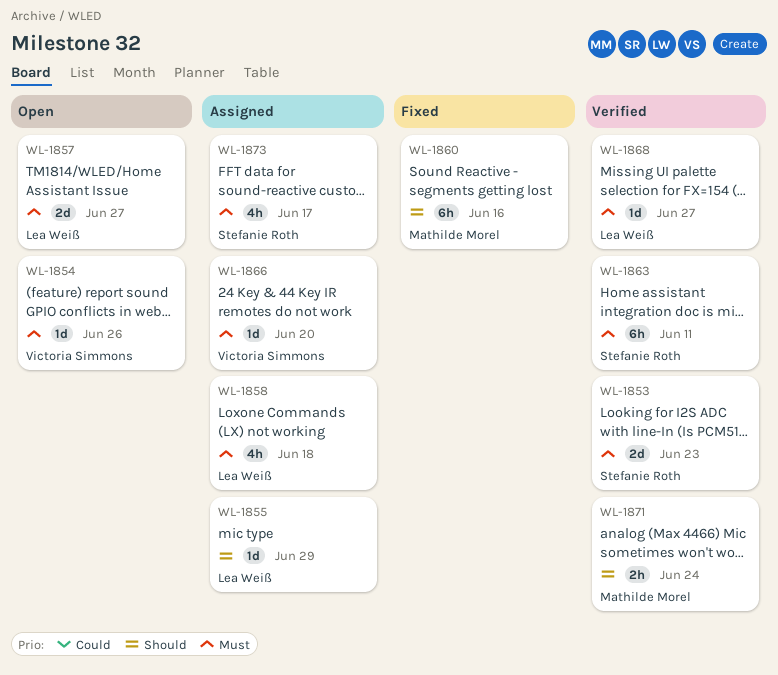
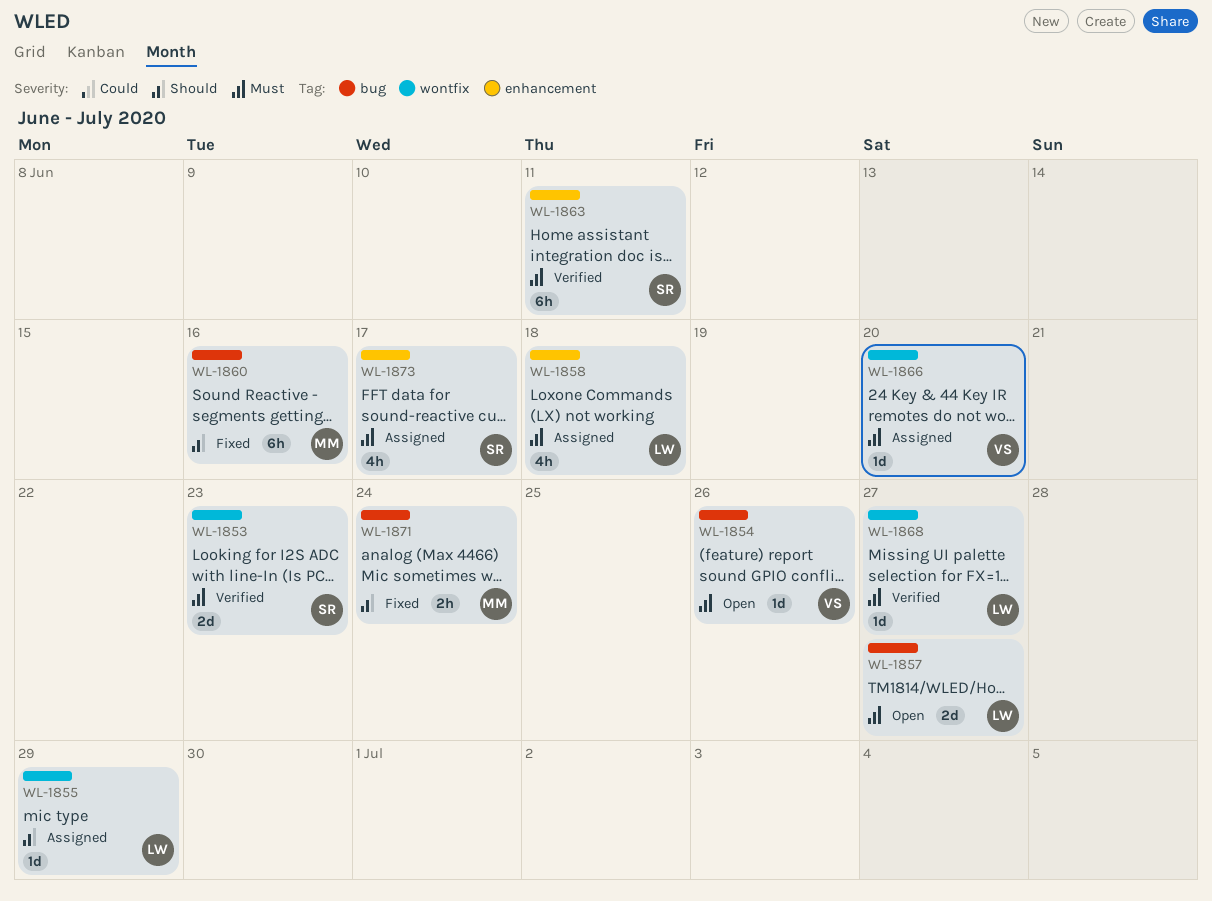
WL-1871, status: Verified -> Fixed

